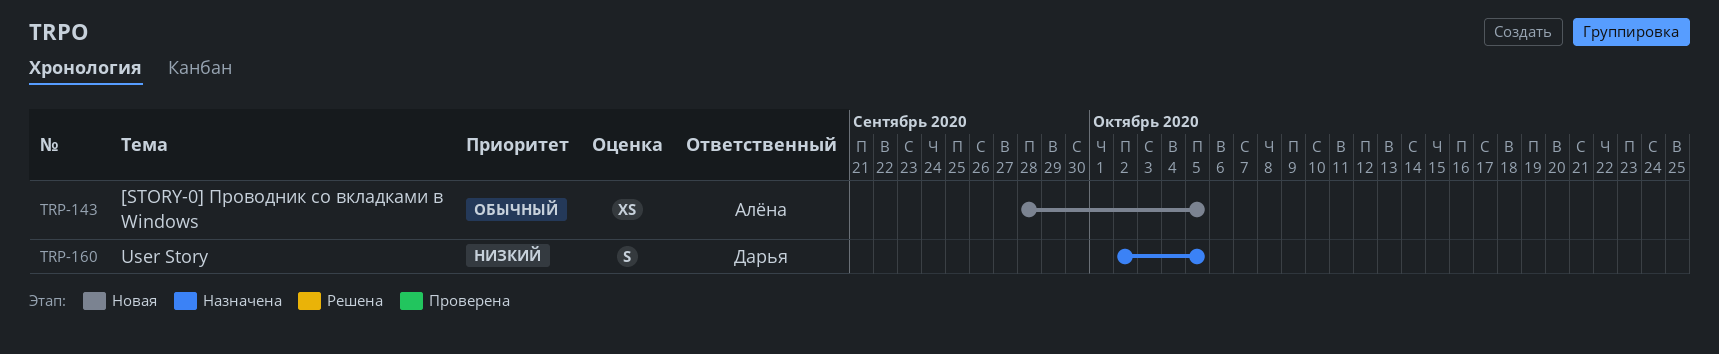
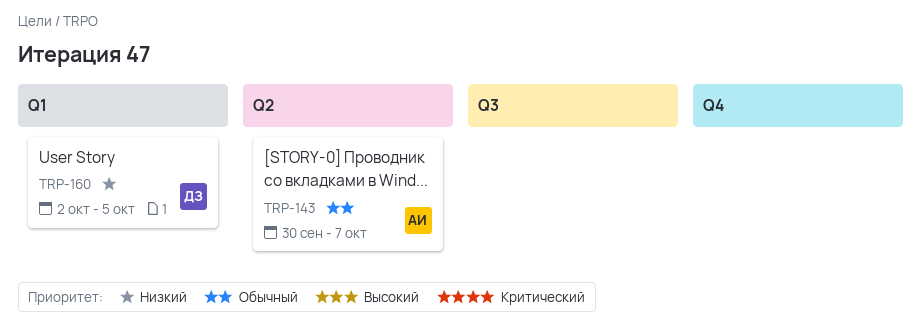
TRP-143, start: Sep 28 -> Sep 30
TRP-143, due: Oct 5 -> Oct 7

